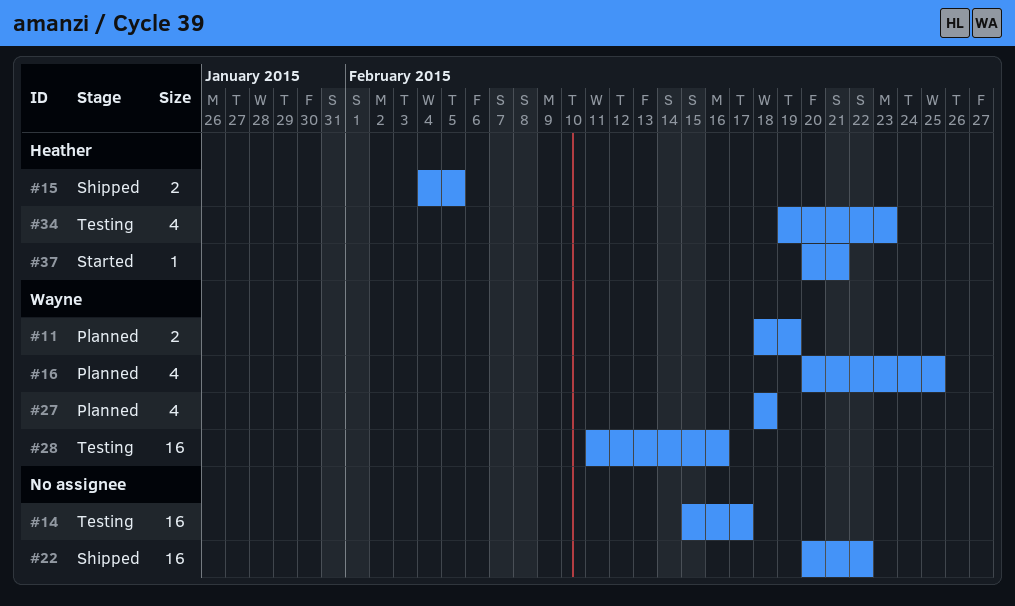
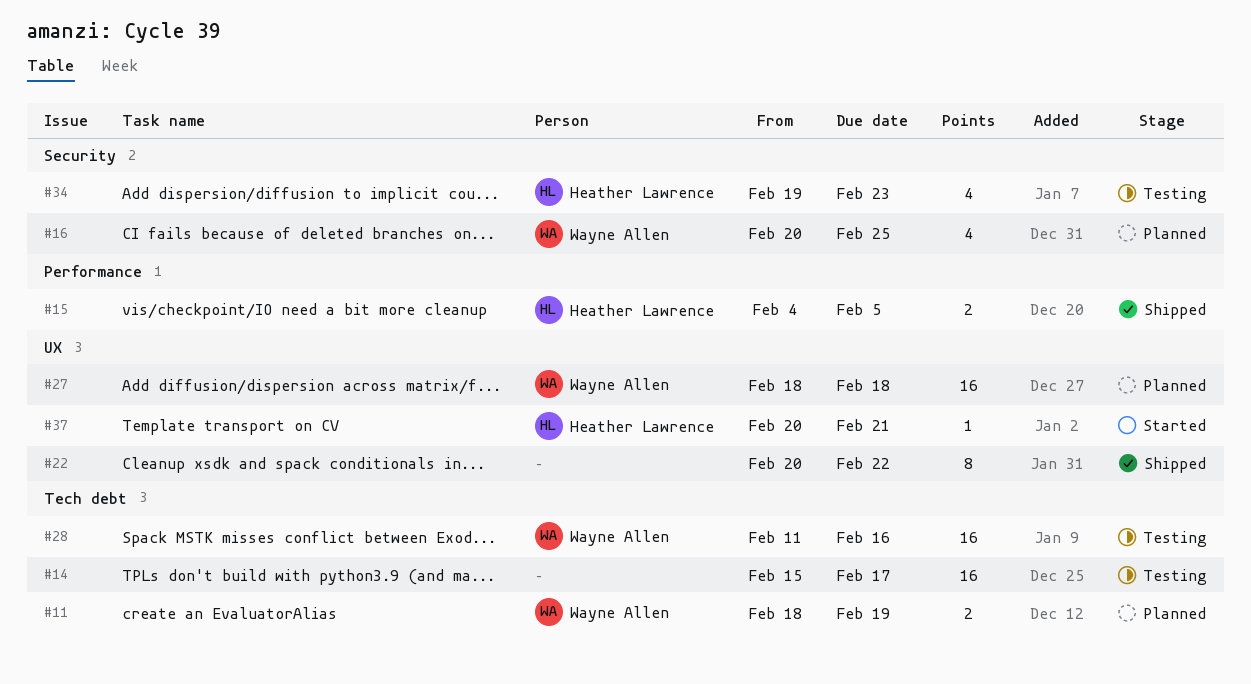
#22, estimate: 16 -> 8
#27, estimate: 4 -> 16

